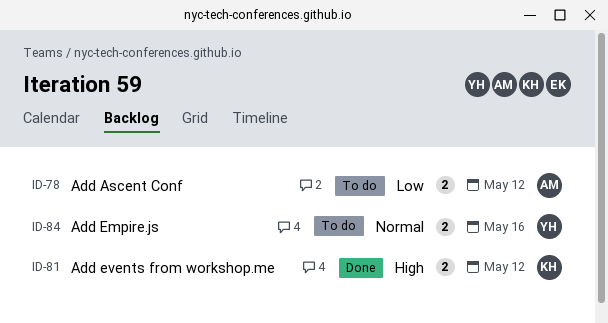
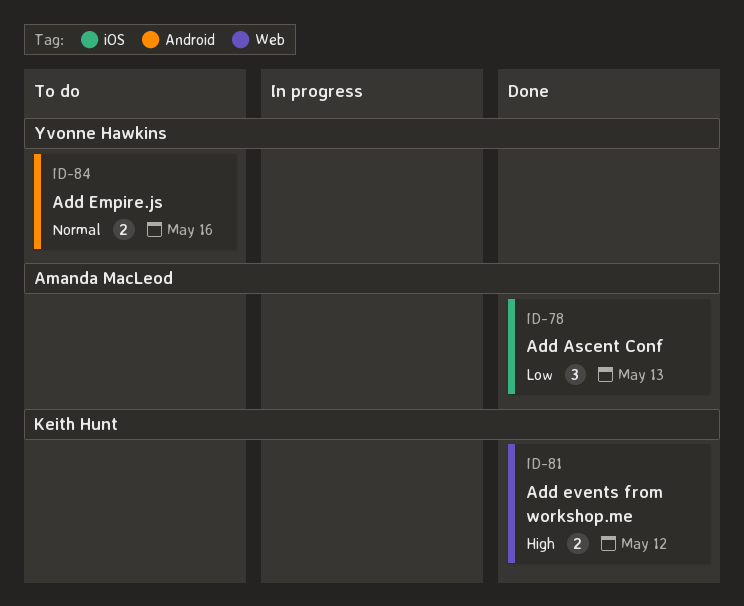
ID-78, status: To do -> Done
ID-78, estimate: 2 -> 3
ID-78, due: May 12 -> May 13

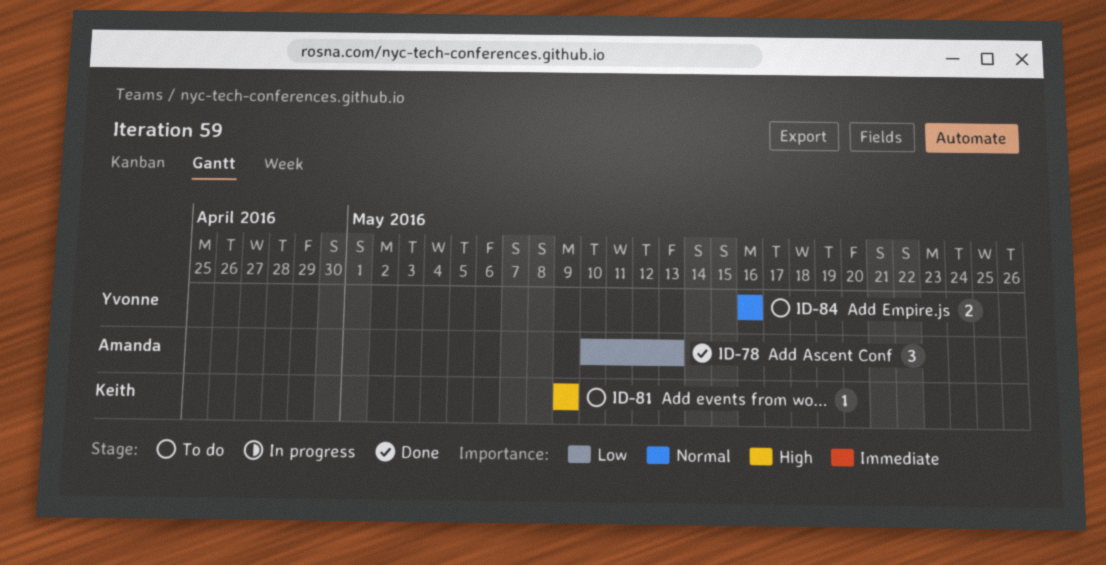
ID-81, status: Done -> To do
ID-81, estimate: 2 -> 1
ID-81, due: May 12 -> May 9

